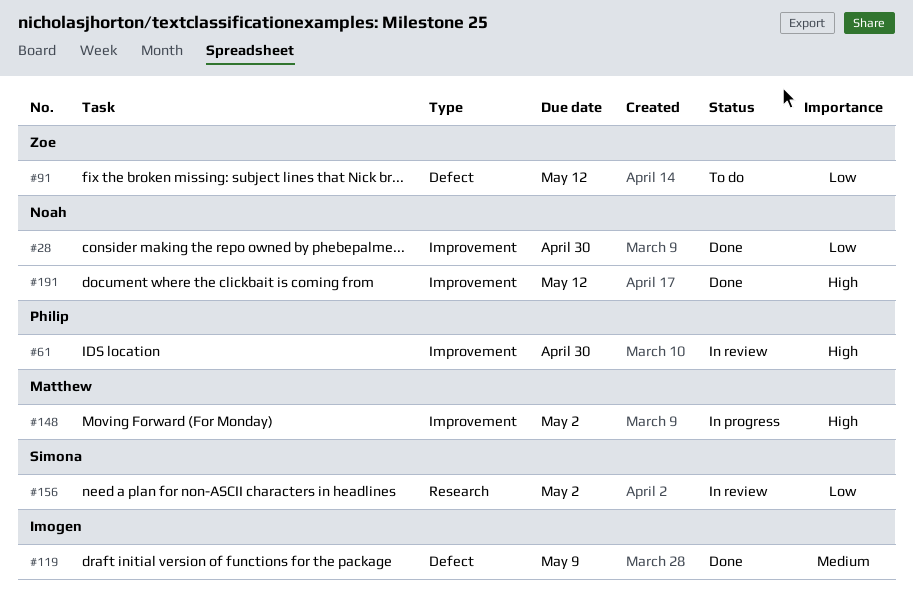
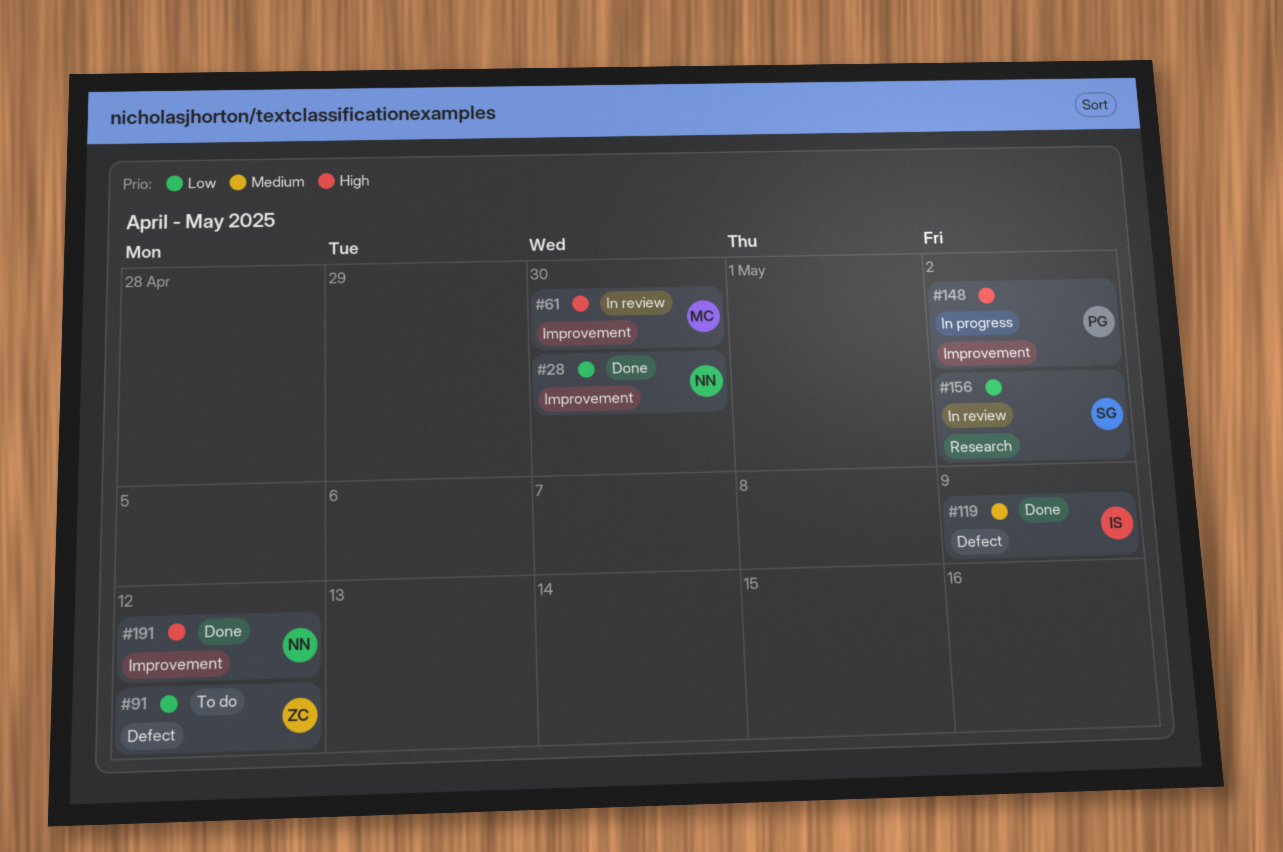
#61, owner: Philip -> Matthew
#148, owner: Matthew -> Philip

